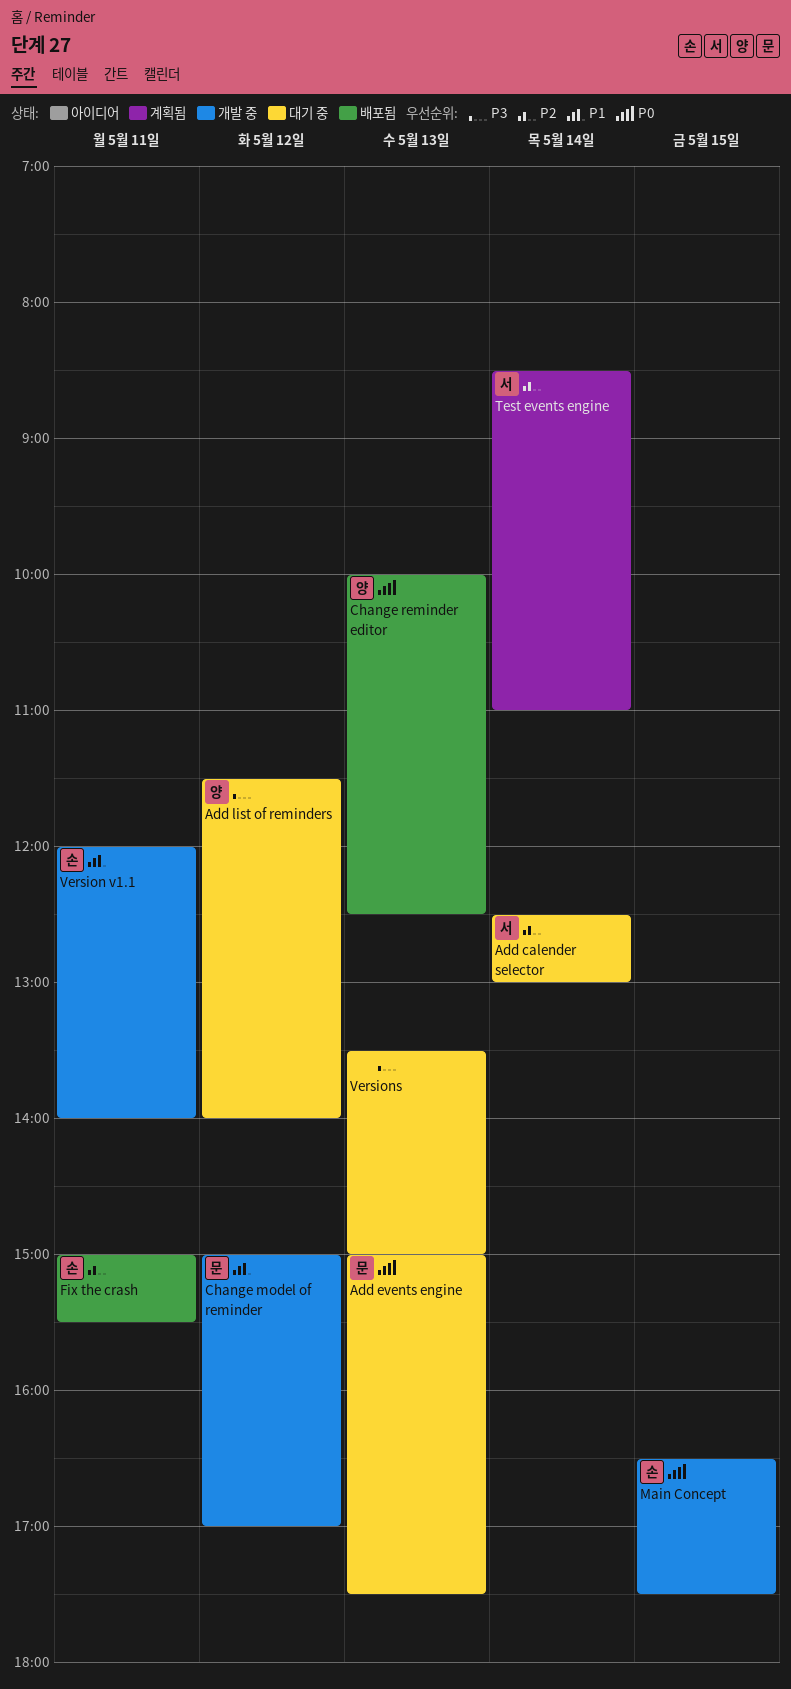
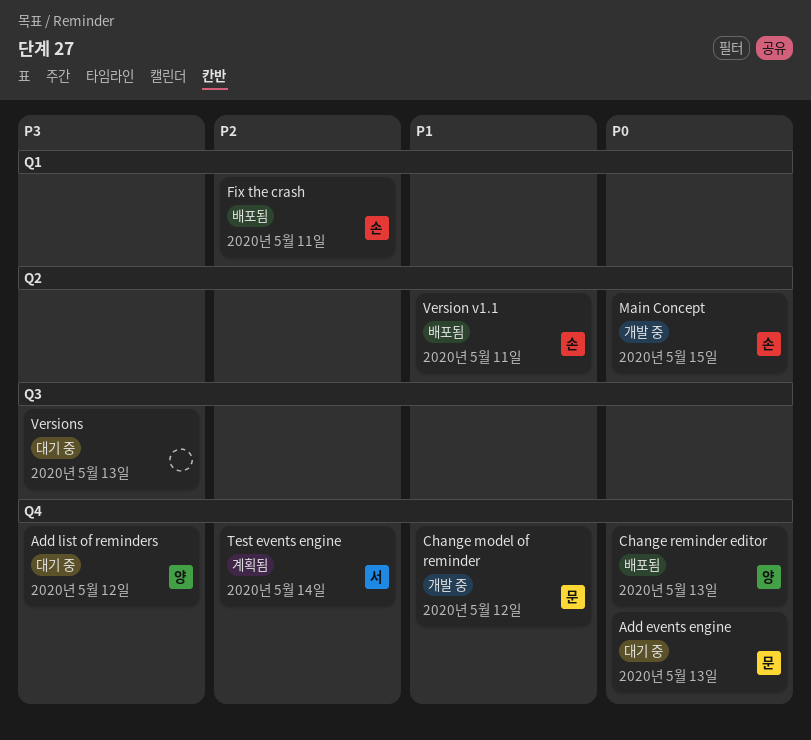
Add calender selector: present -> none
Version v1.1, status: 개발 중 -> 배포됨

